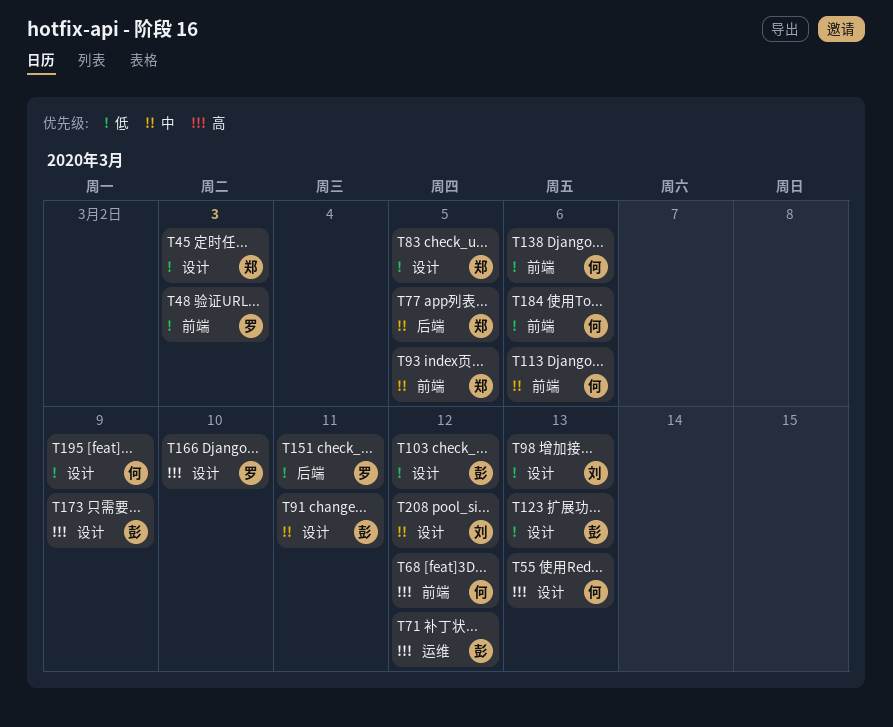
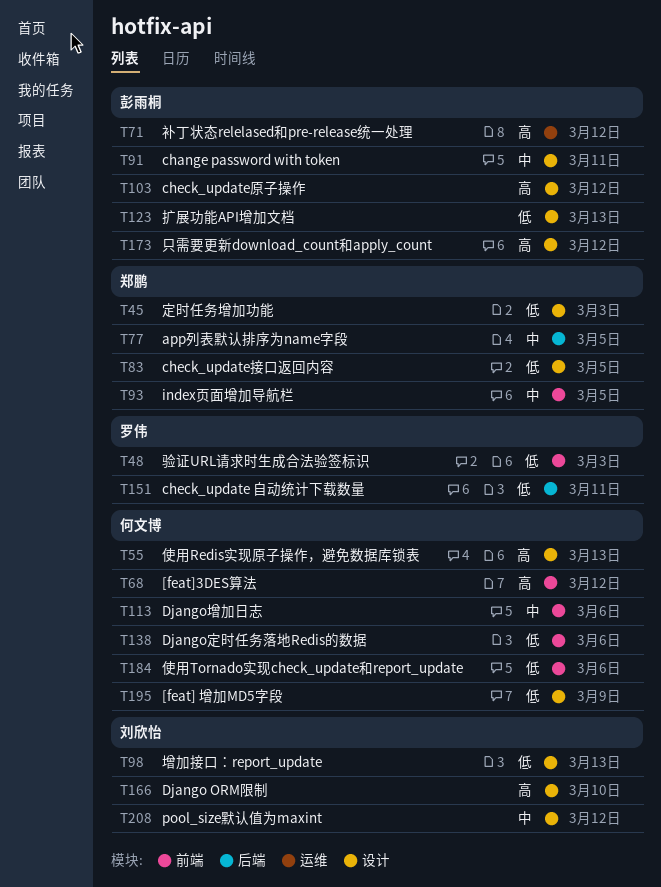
T103, priority: 低 -> 高
T166, owner: 罗伟 -> 刘欣怡
T173, due: Mar 9 -> Mar 12

